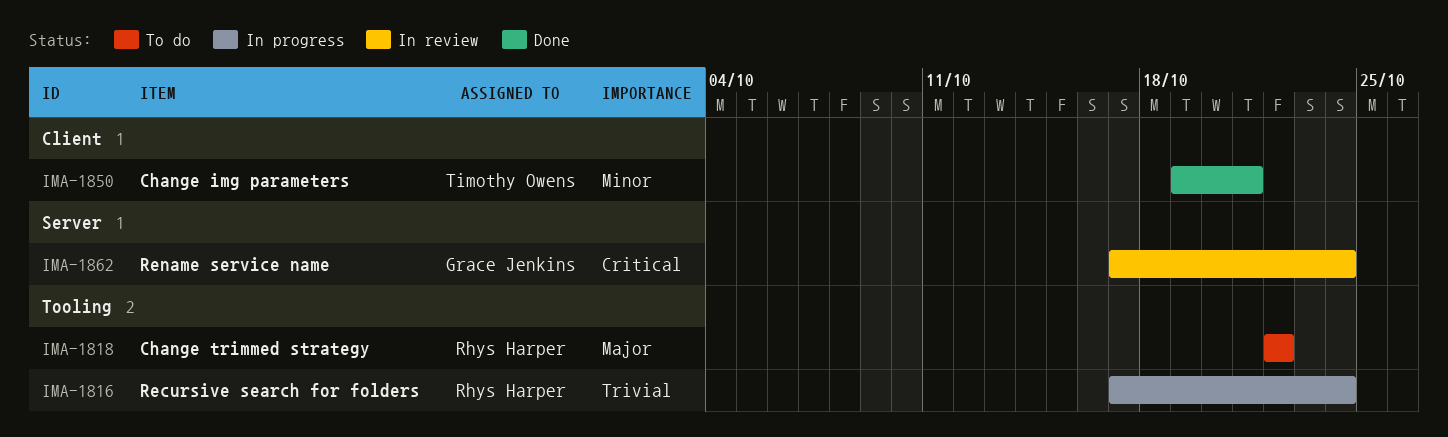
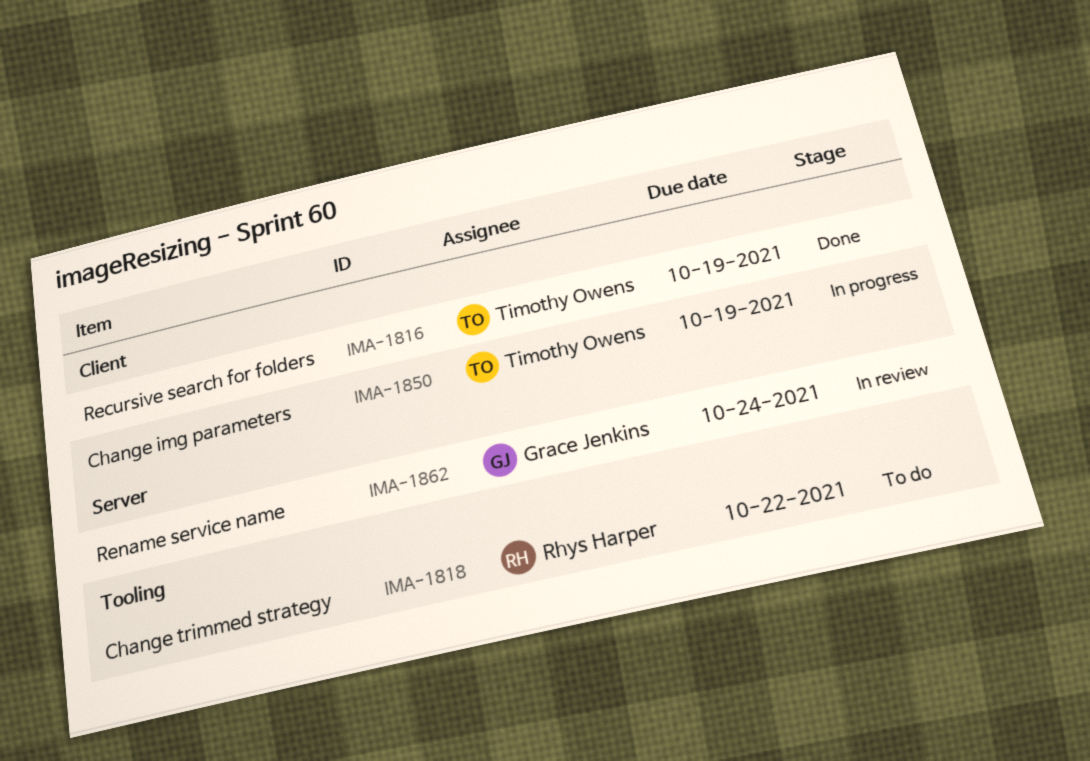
IMA-1816, status: In progress -> Done
IMA-1816, owner: Rhys Harper -> Timothy Owens
IMA-1816, label: Tooling -> Client
IMA-1816, due: Oct 24 -> Oct 19
IMA-1850, status: Done -> In progress
IMA-1850, due: Oct 21 -> Oct 19

